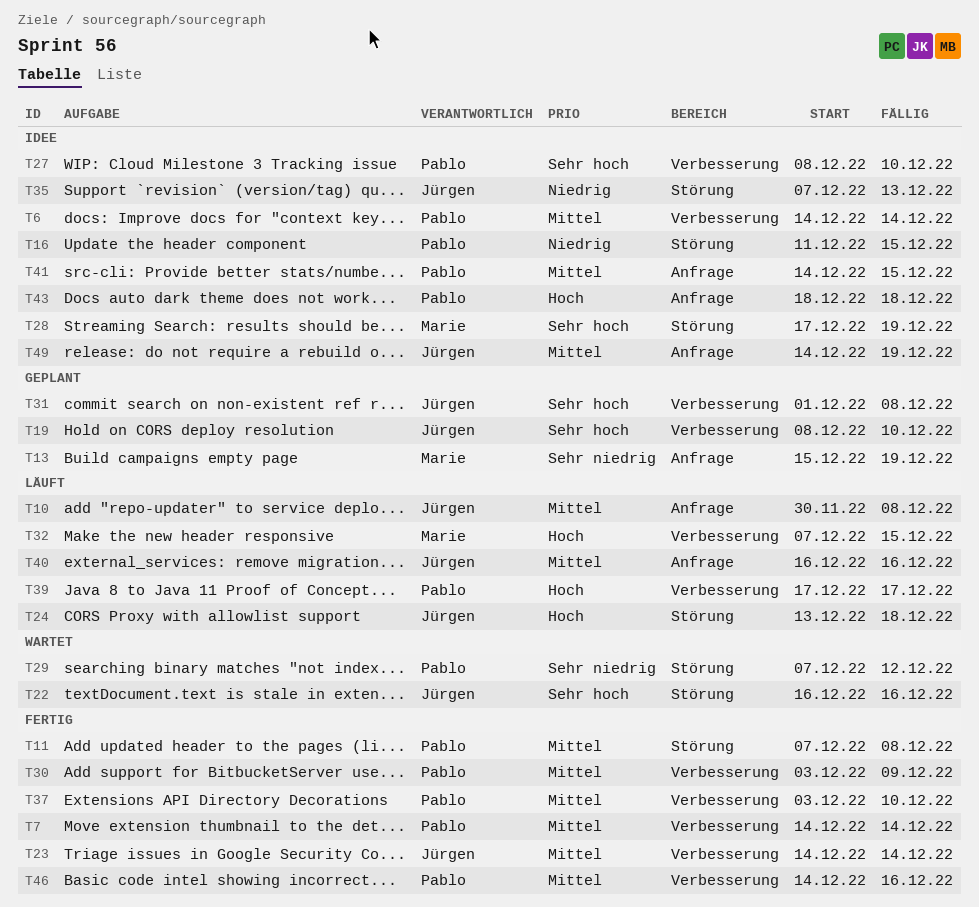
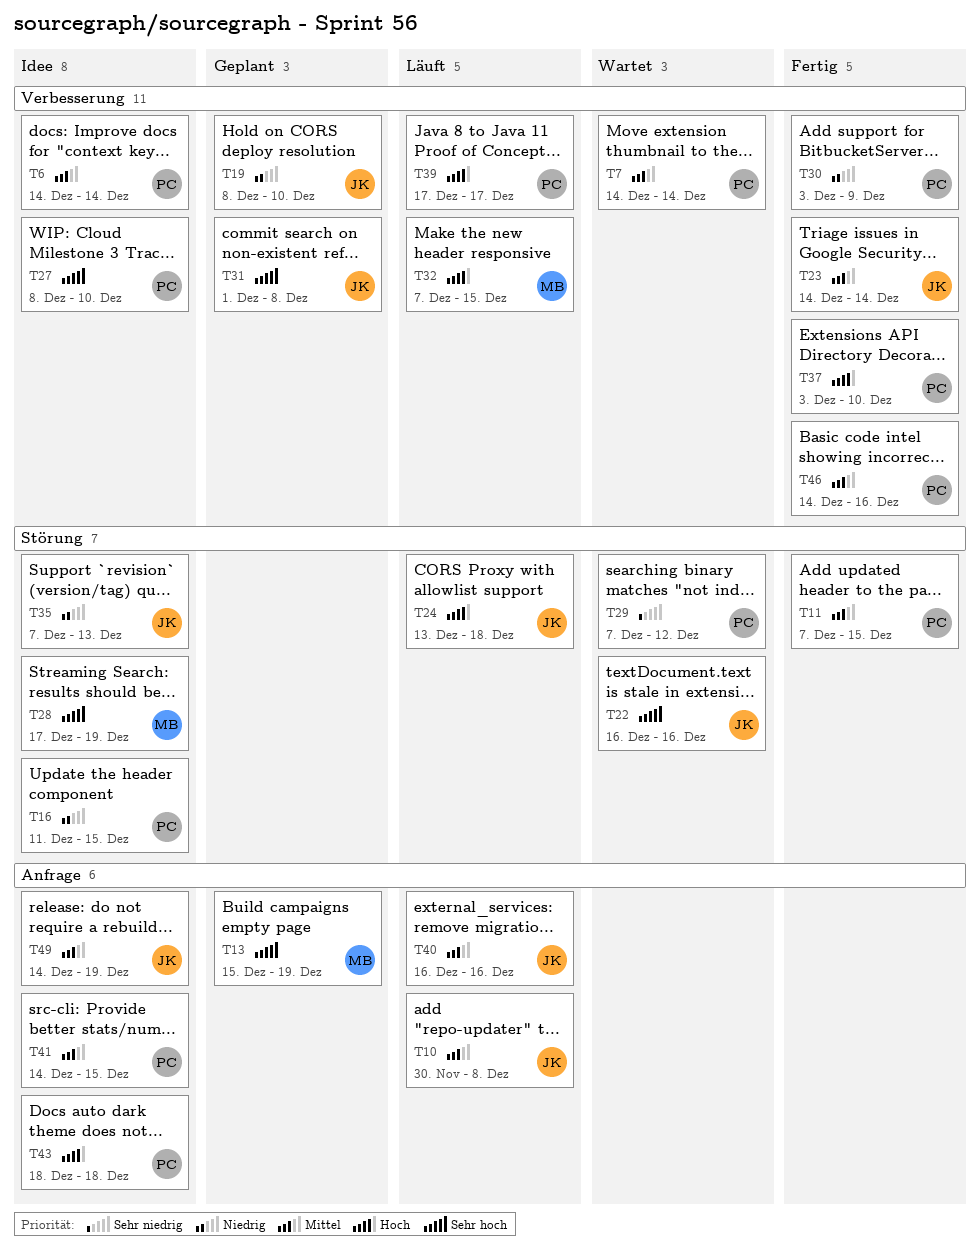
T7, status: Fertig -> Wartet
T11, due: Dec 8 -> Dec 15
T13, priority: Sehr niedrig -> Sehr hoch
T19, priority: Sehr hoch -> Niedrig
T30, priority: Mittel -> Niedrig
T37, priority: Mittel -> Hoch

